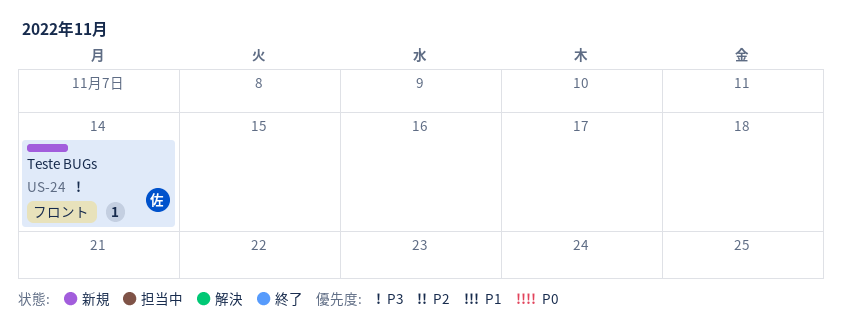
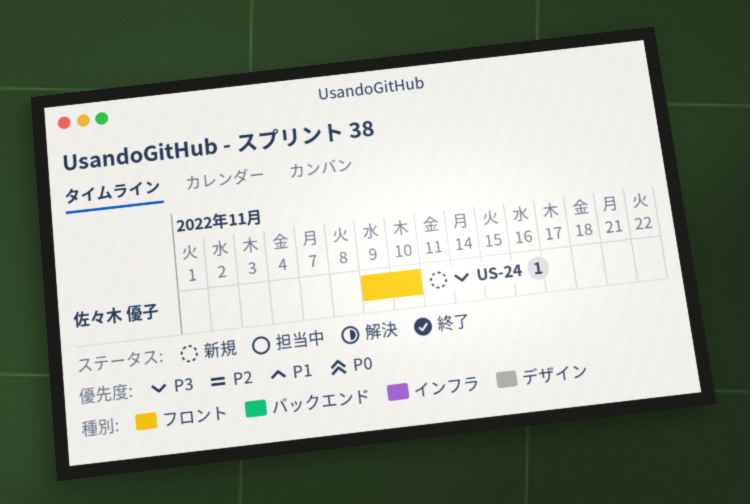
US-24, due: Nov 14 -> Nov 10

